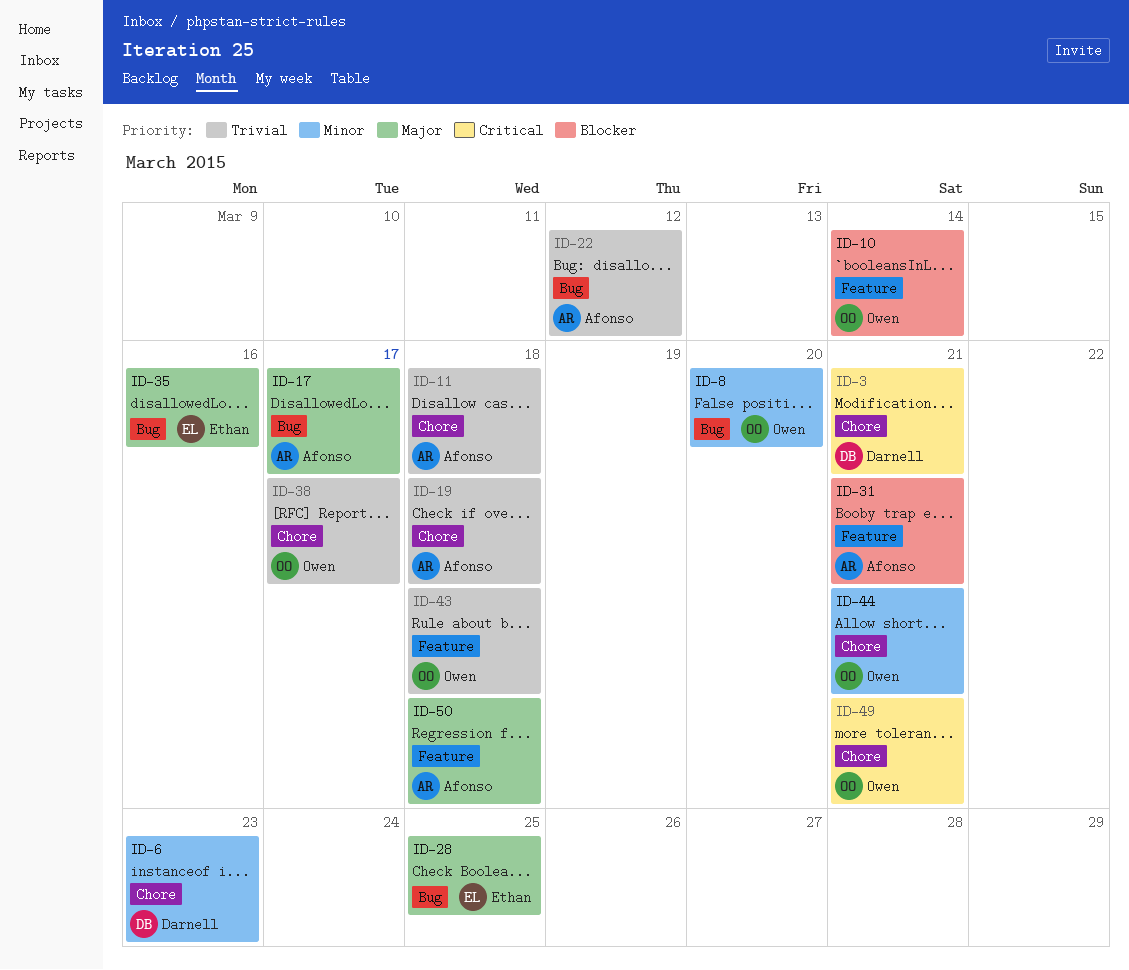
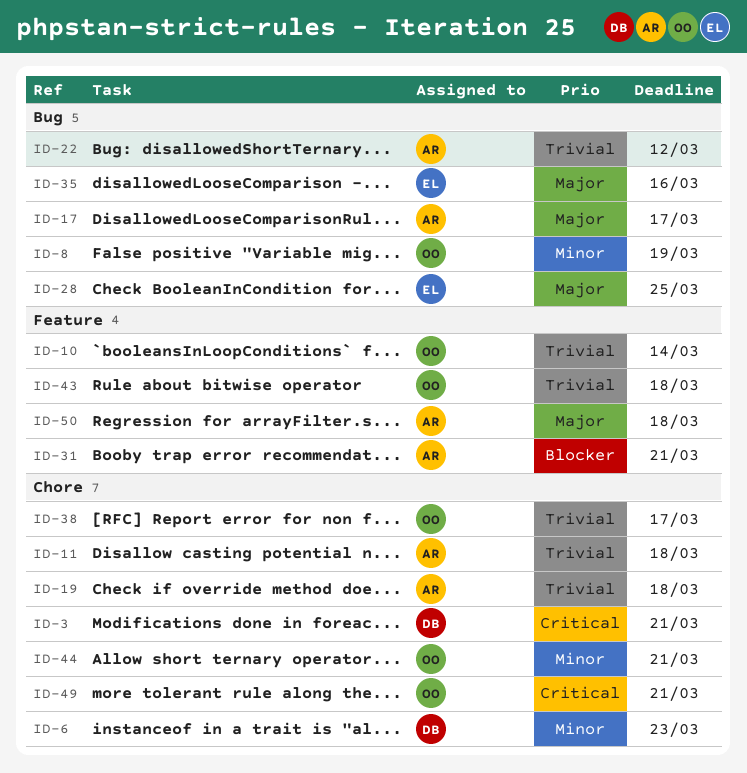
ID-8, due: Mar 20 -> Mar 19
ID-10, priority: Blocker -> Trivial

